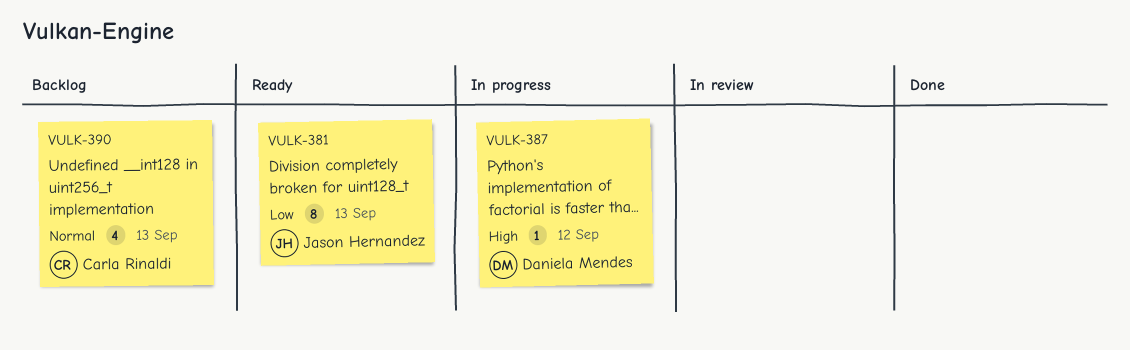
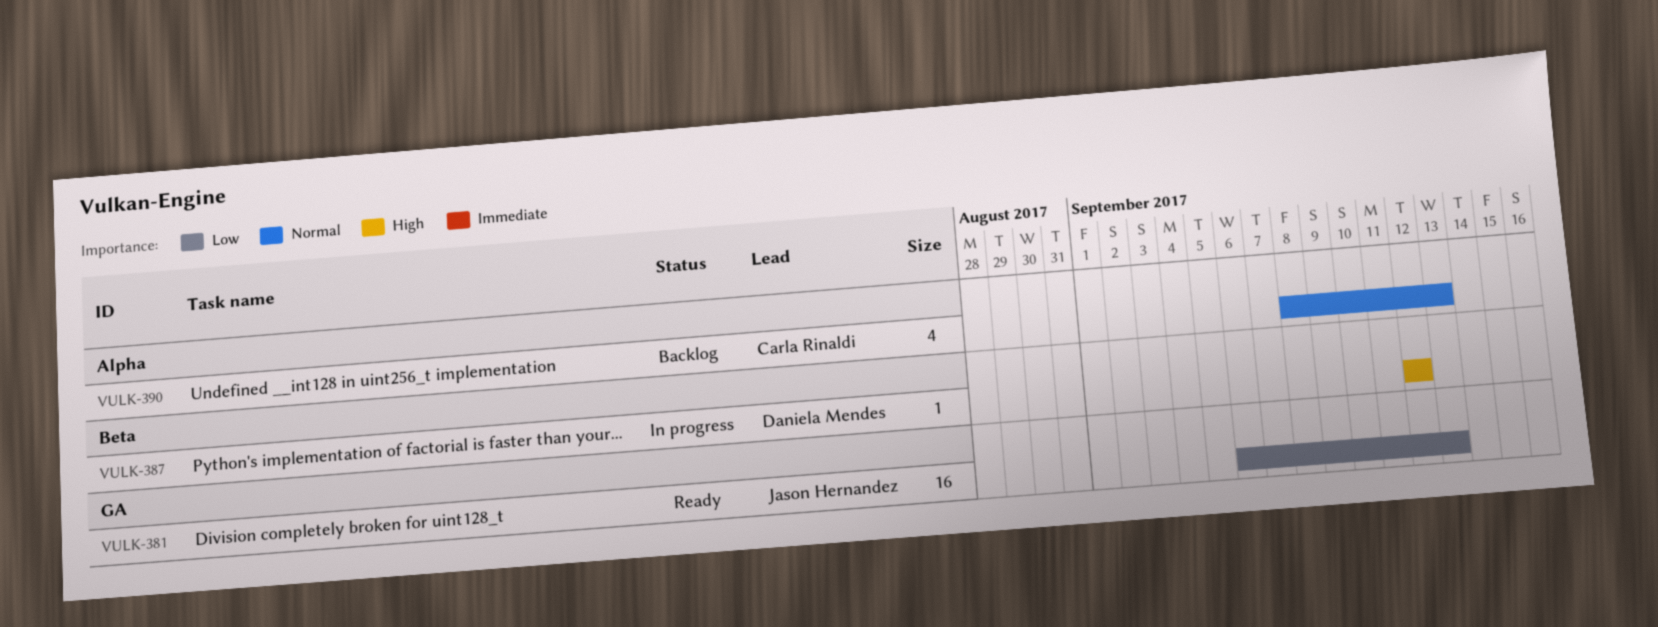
VULK-381, estimate: 8 -> 16

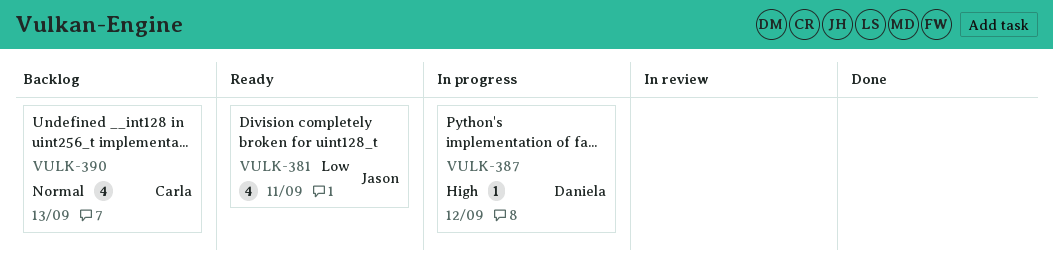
VULK-381, estimate: 16 -> 4
VULK-381, due: Sep 13 -> Sep 11

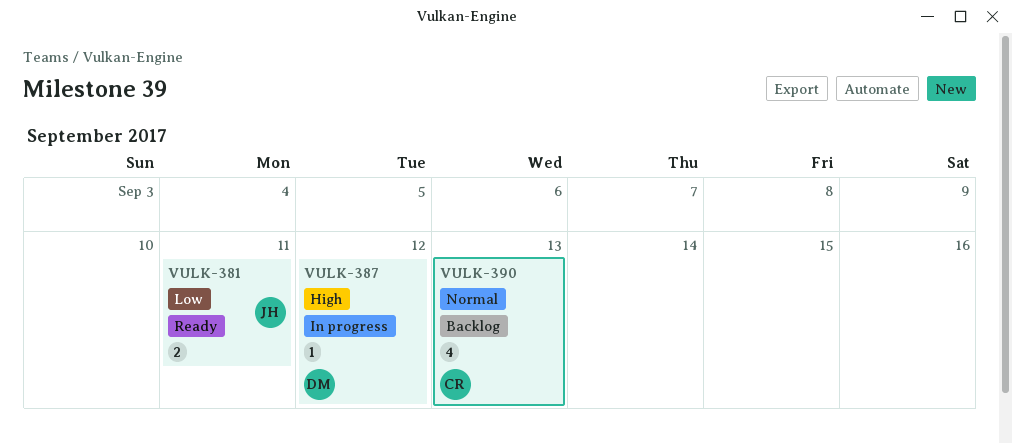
VULK-381, estimate: 4 -> 2

